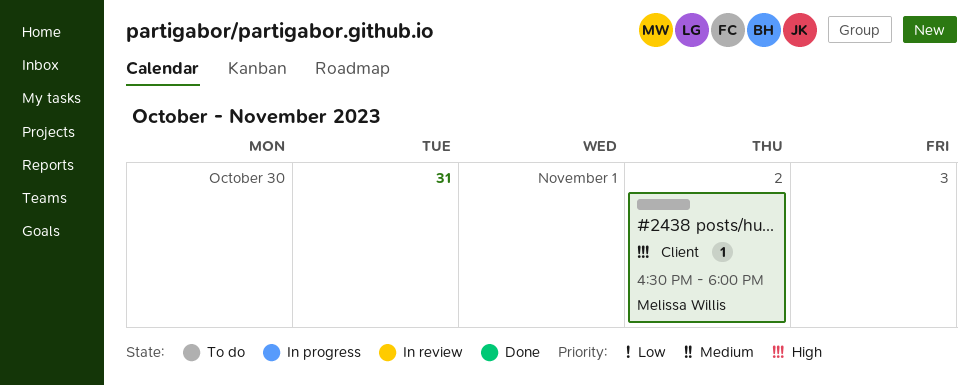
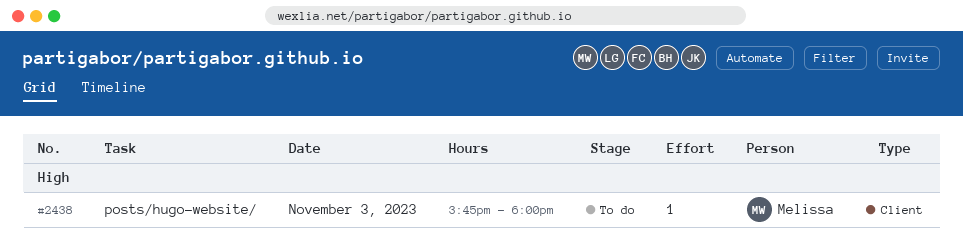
#2438, day: Nov 2 -> Nov 3
#2438, begins: 16:30 -> 15:45

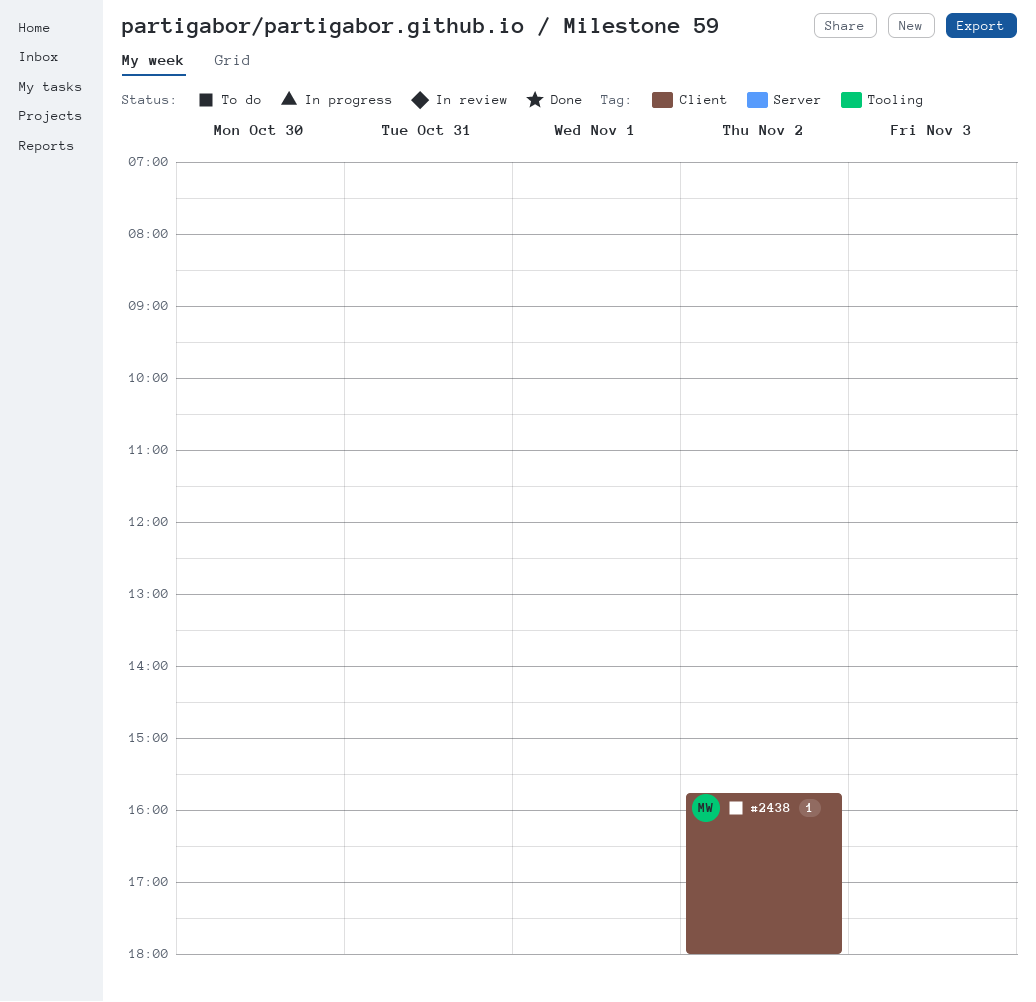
#2438, day: Nov 3 -> Nov 2

